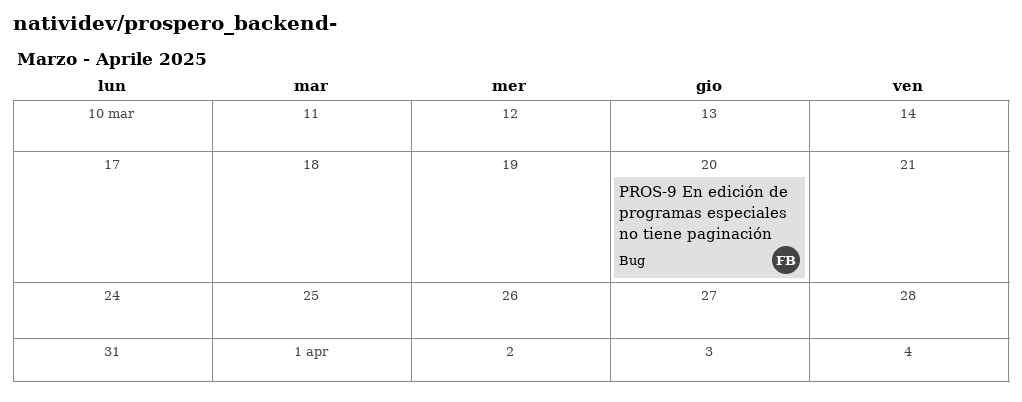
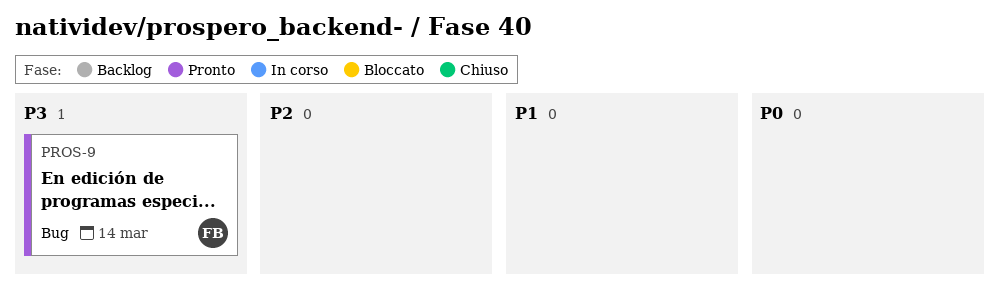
PROS-9, due: Mar 20 -> Mar 14

